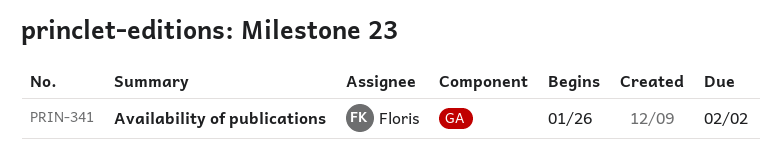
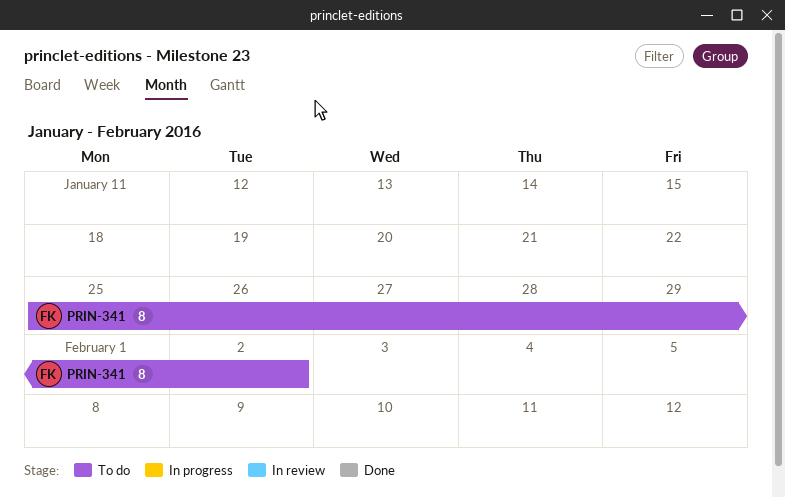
PRIN-341, start: Jan 26 -> Jan 25

